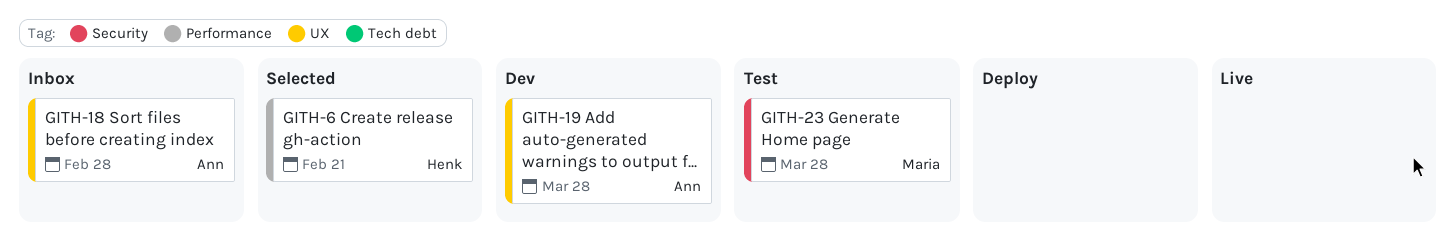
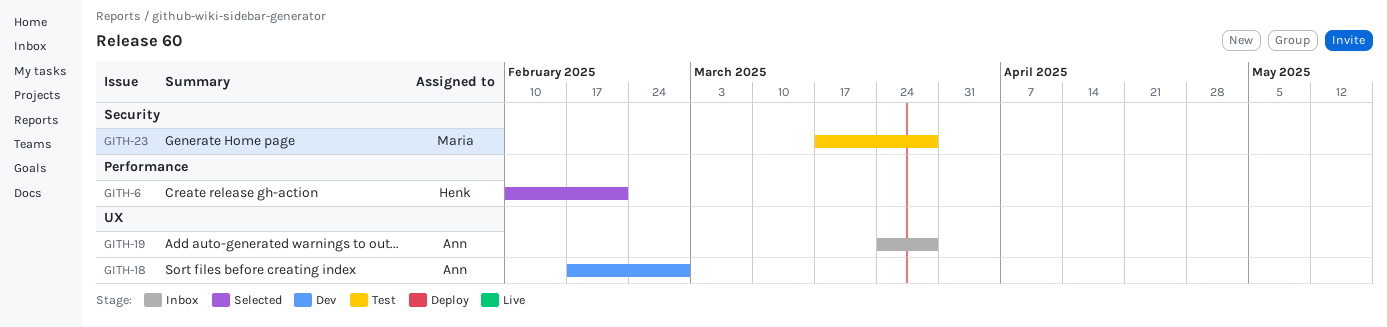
GITH-18, status: Inbox -> Dev
GITH-19, status: Dev -> Inbox

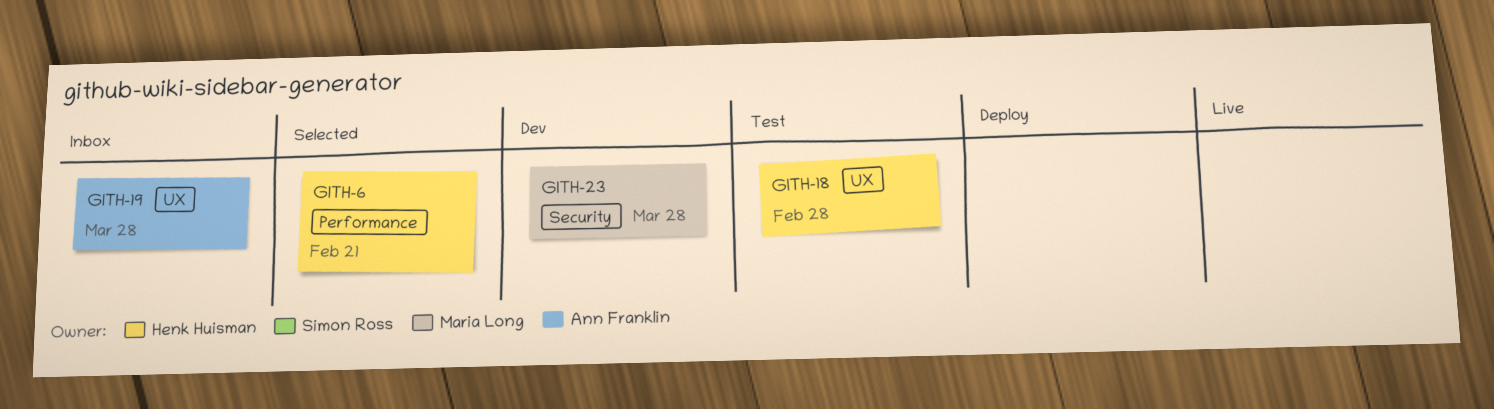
GITH-18, status: Dev -> Test
GITH-18, owner: Ann Franklin -> Henk Huisman
GITH-23, status: Test -> Dev

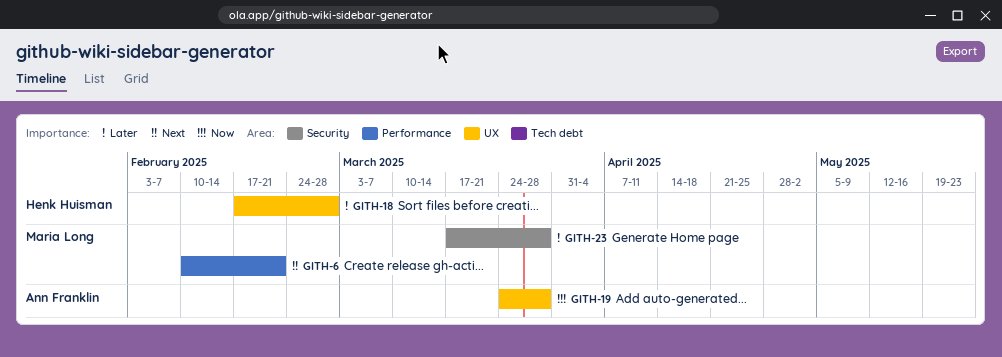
GITH-6, owner: Henk Huisman -> Maria Long

